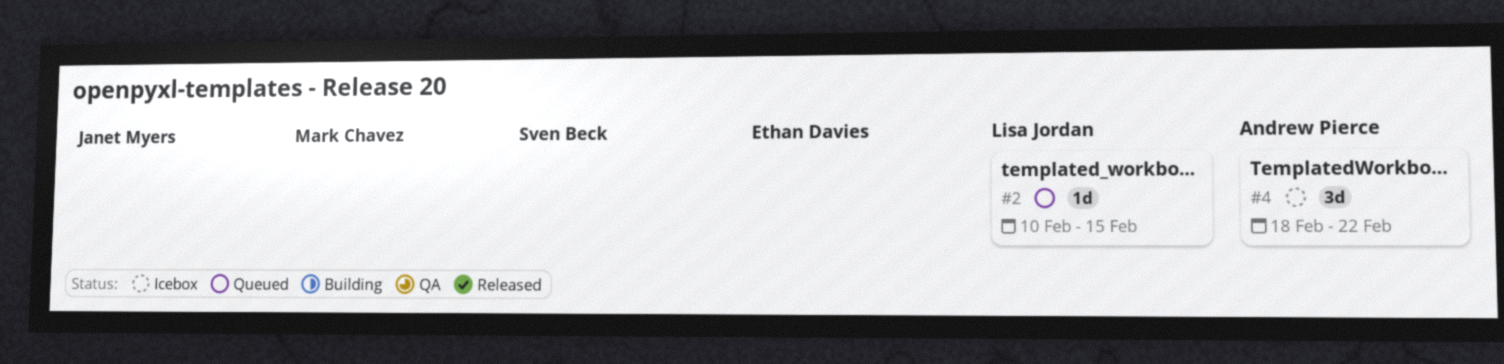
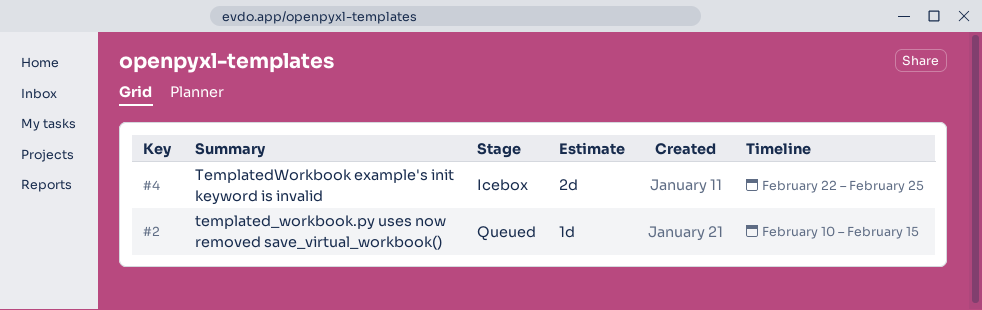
#4, estimate: 3d -> 2d
#4, start: Feb 18 -> Feb 22
#4, due: Feb 22 -> Feb 25

